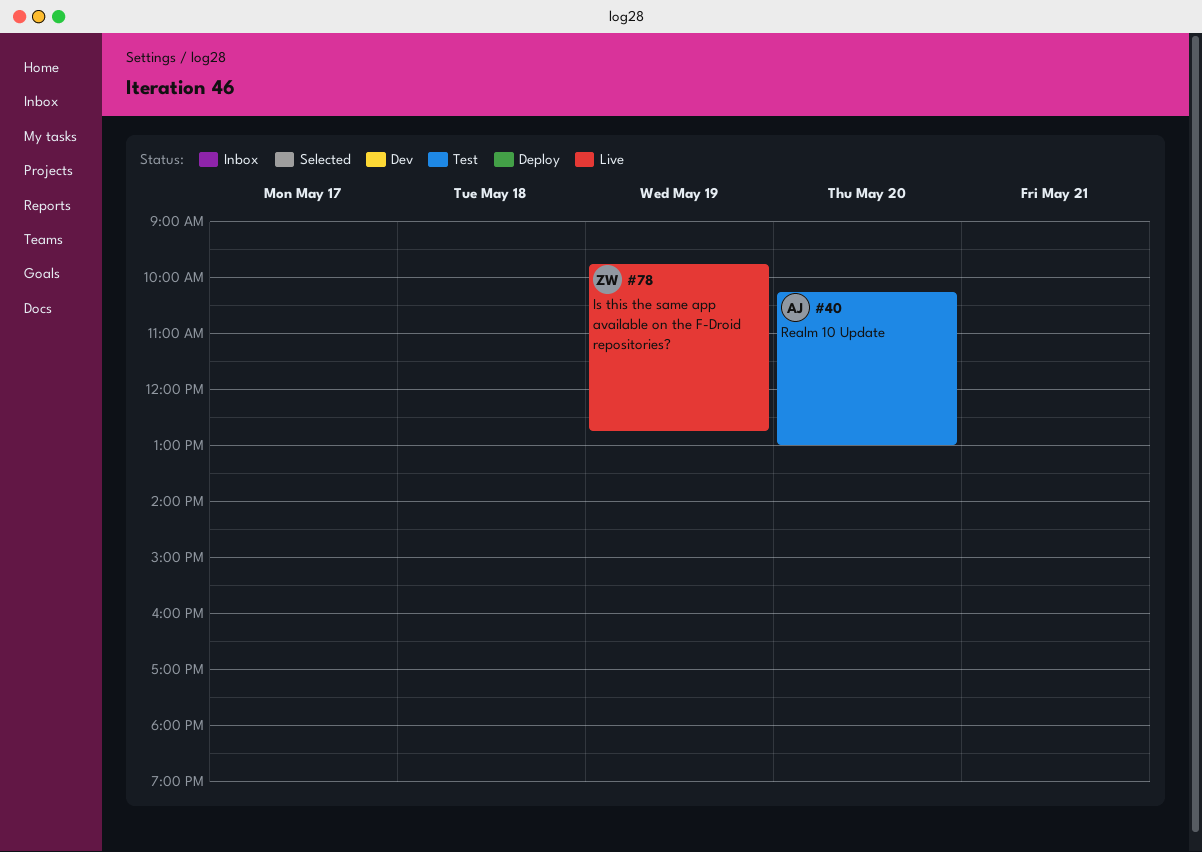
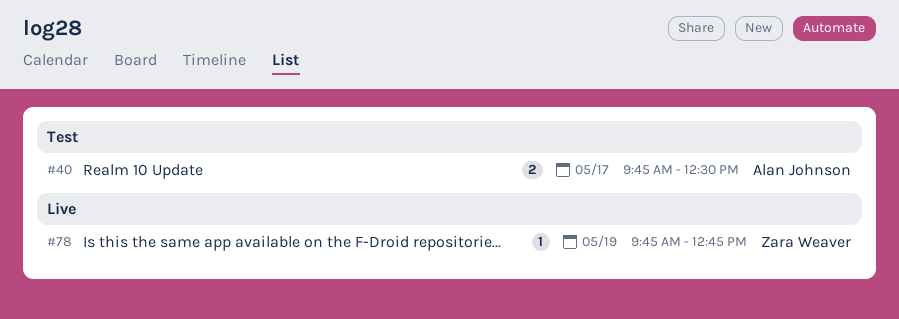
#40, day: May 20 -> May 17
#40, begins: 10:15 -> 09:45
#40, ends: 13:00 -> 12:30

